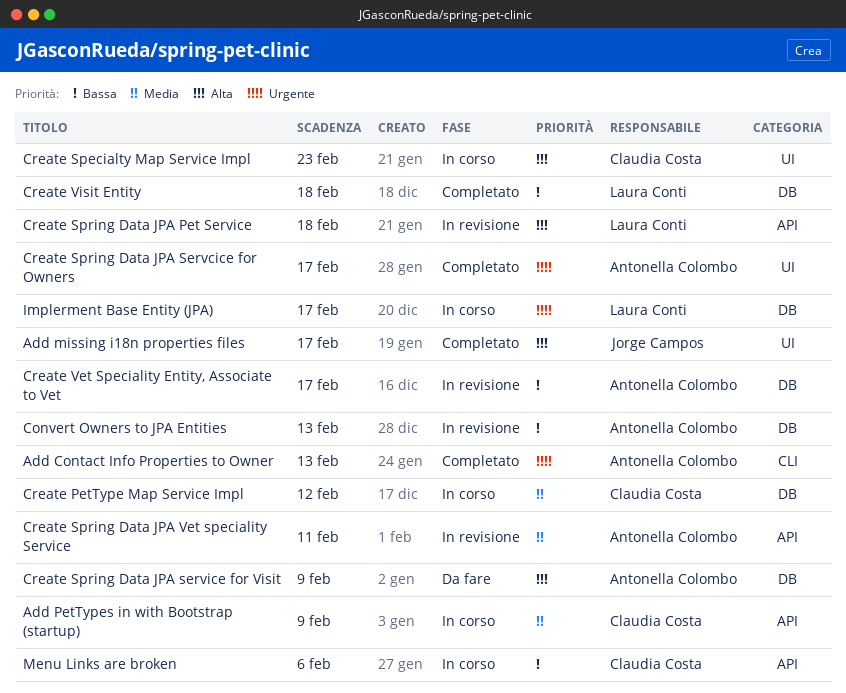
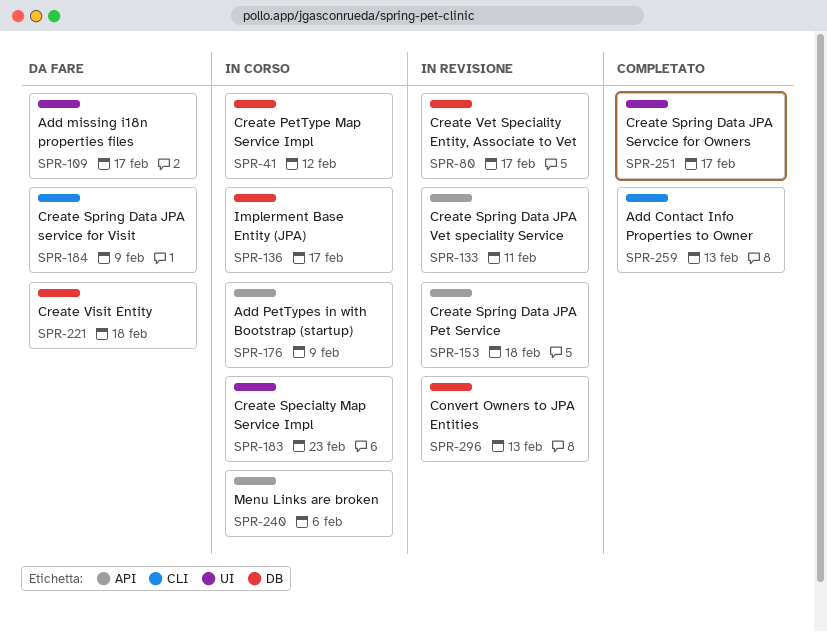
Add missing i18n properties files, status: Completato -> Da fare
Create Spring Data JPA service for Visit, label: DB -> CLI
Create Visit Entity, status: Completato -> Da fare

